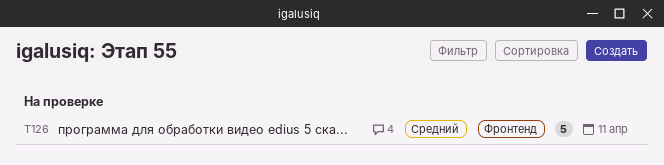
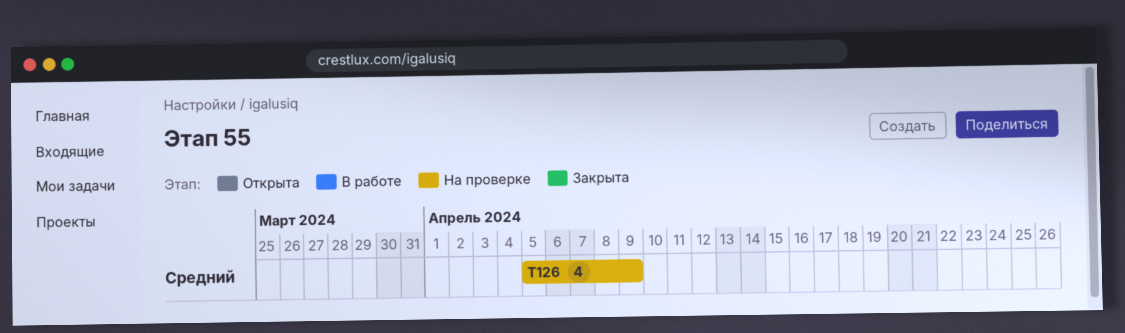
T126, estimate: 5 -> 4
T126, due: Apr 11 -> Apr 9

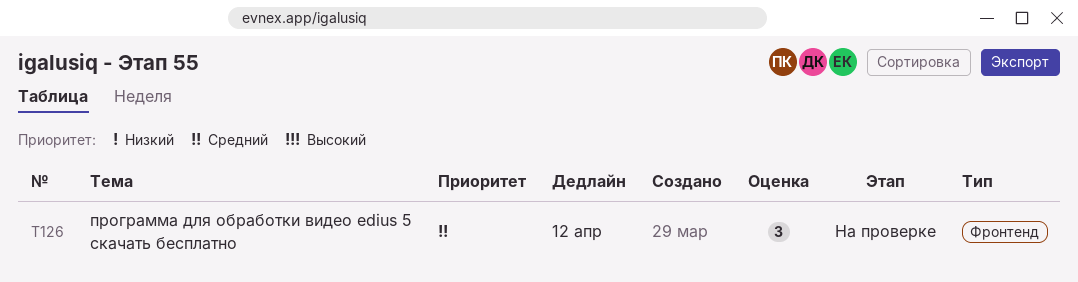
T126, estimate: 4 -> 3
T126, due: Apr 9 -> Apr 12

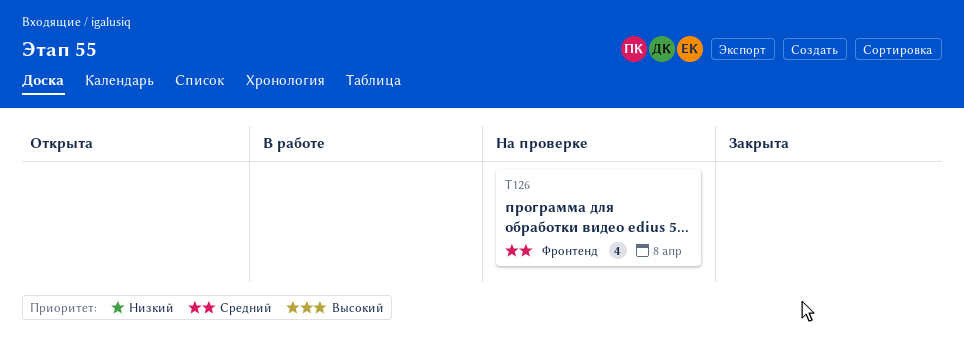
T126, estimate: 3 -> 4
T126, due: Apr 12 -> Apr 8

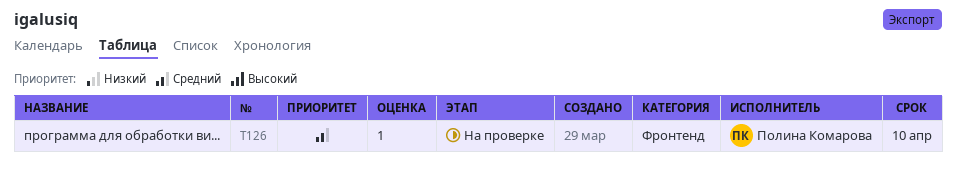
T126, estimate: 4 -> 1
T126, due: Apr 8 -> Apr 10

